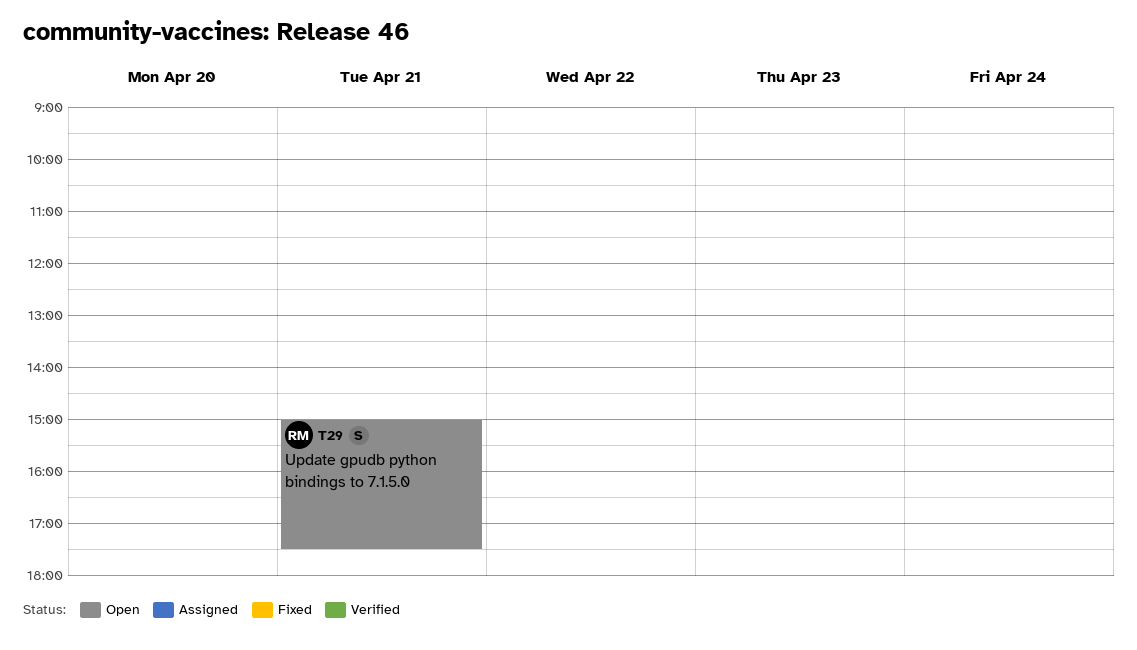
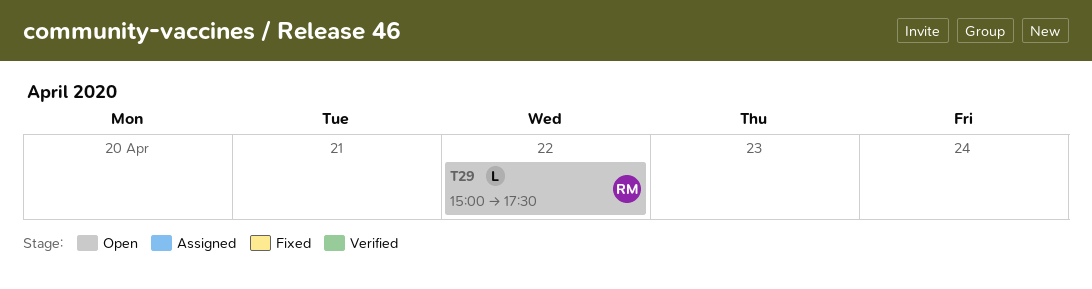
T29, estimate: S -> L
T29, day: Apr 21 -> Apr 22

